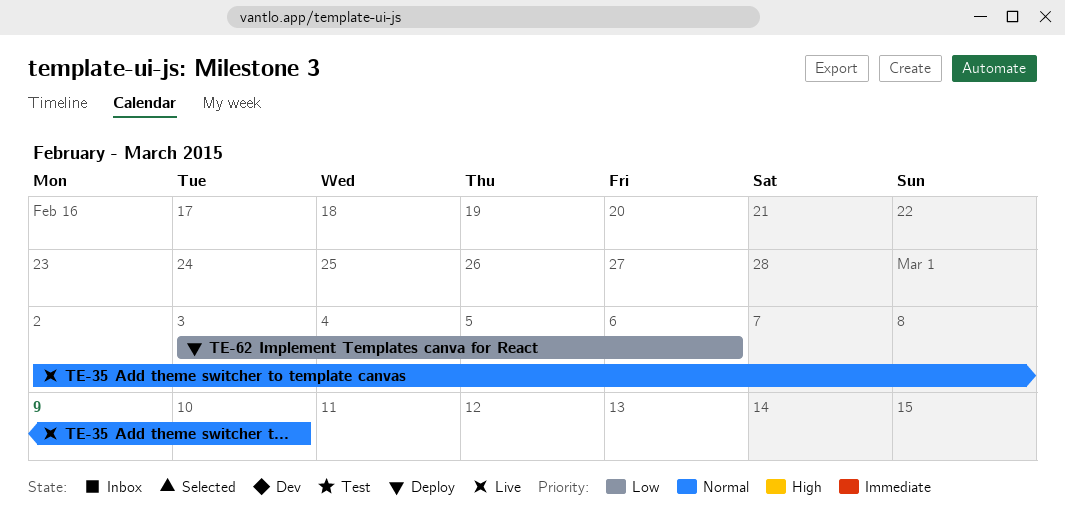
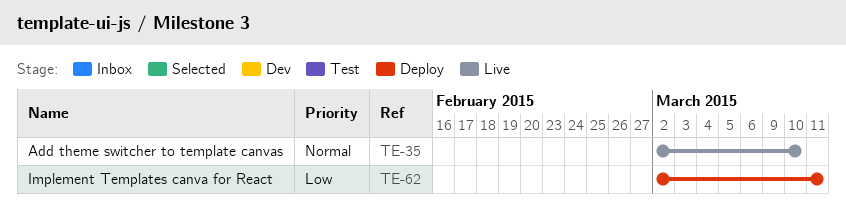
TE-62, start: Mar 3 -> Mar 2
TE-62, due: Mar 6 -> Mar 11

